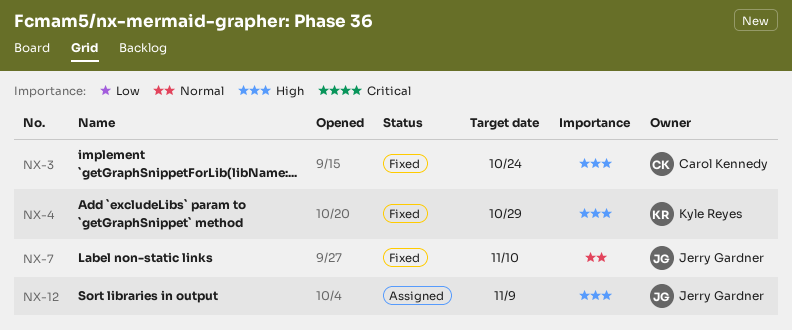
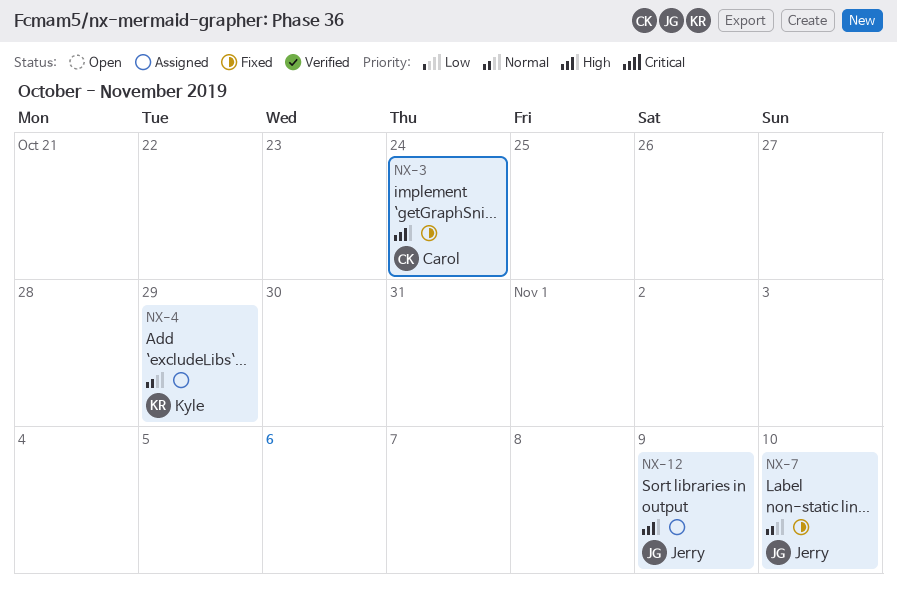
NX-4, status: Fixed -> Assigned
NX-4, priority: High -> Normal

